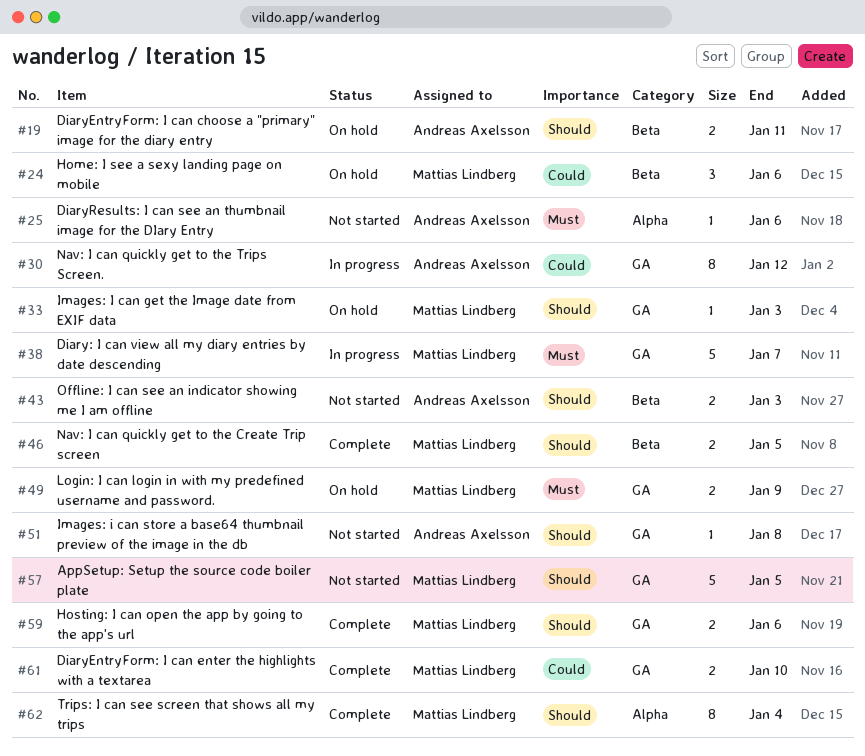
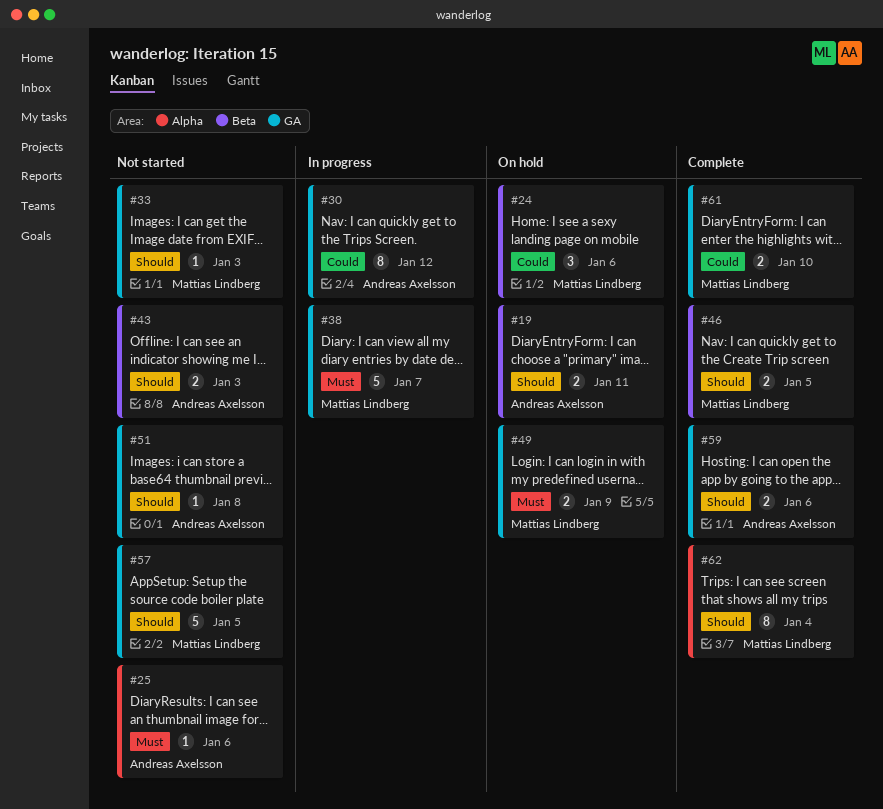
#33, status: On hold -> Not started
#59, owner: Mattias Lindberg -> Andreas Axelsson

